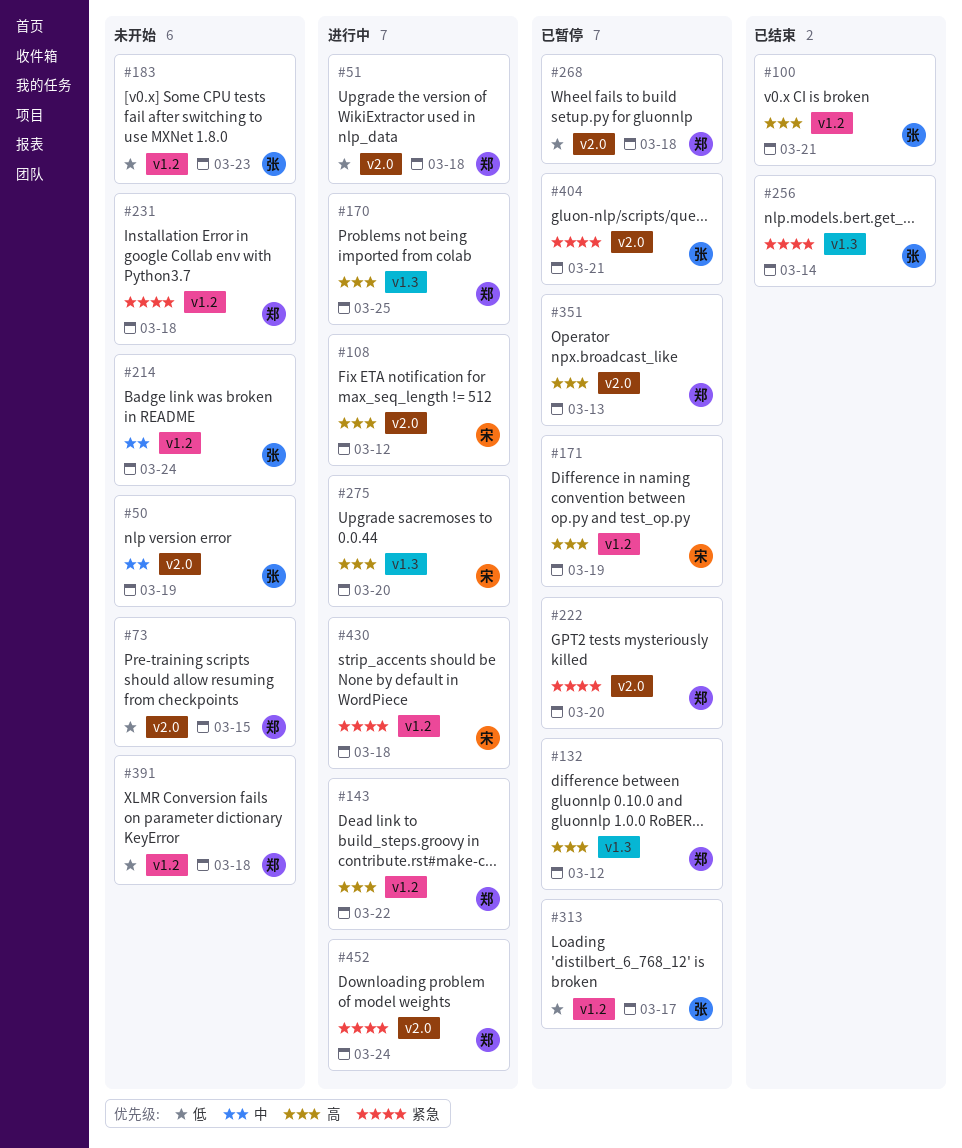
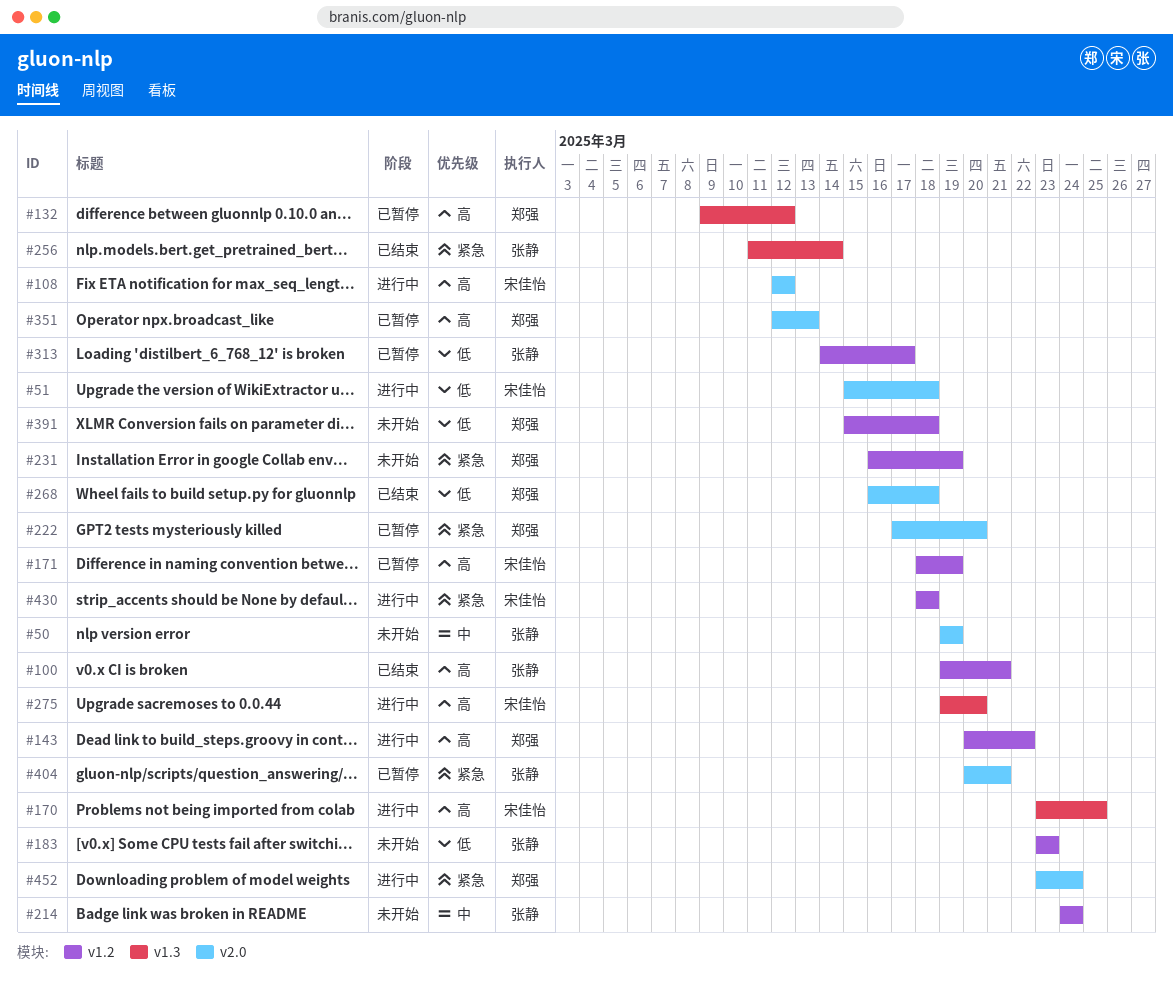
#51, owner: 郑强 -> 宋佳怡
#73: present -> none
#170, owner: 郑强 -> 宋佳怡
#231, due: Mar 18 -> Mar 19
#268, status: 已暂停 -> 已结束

